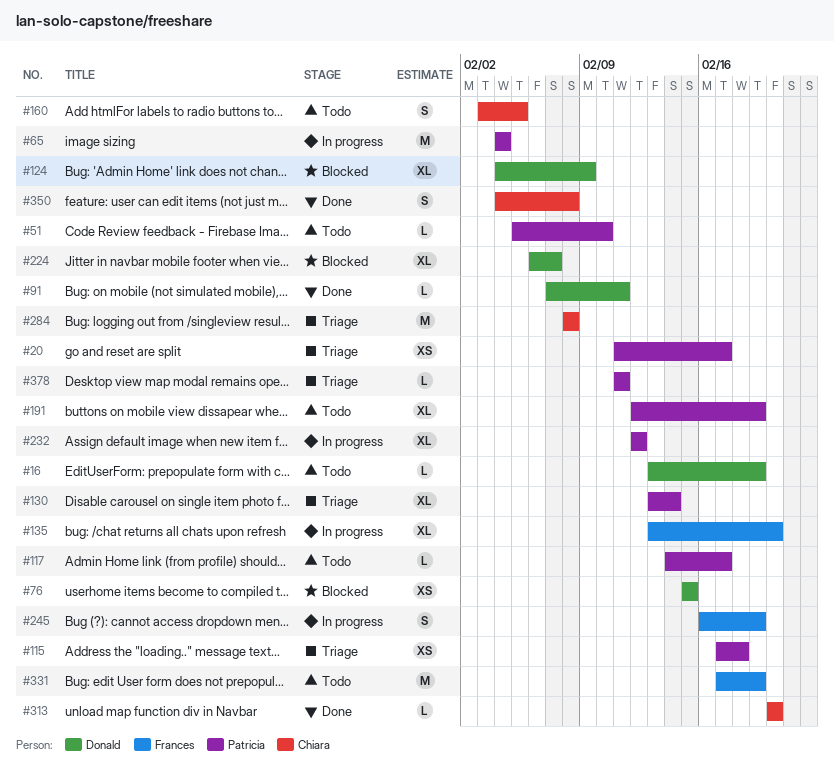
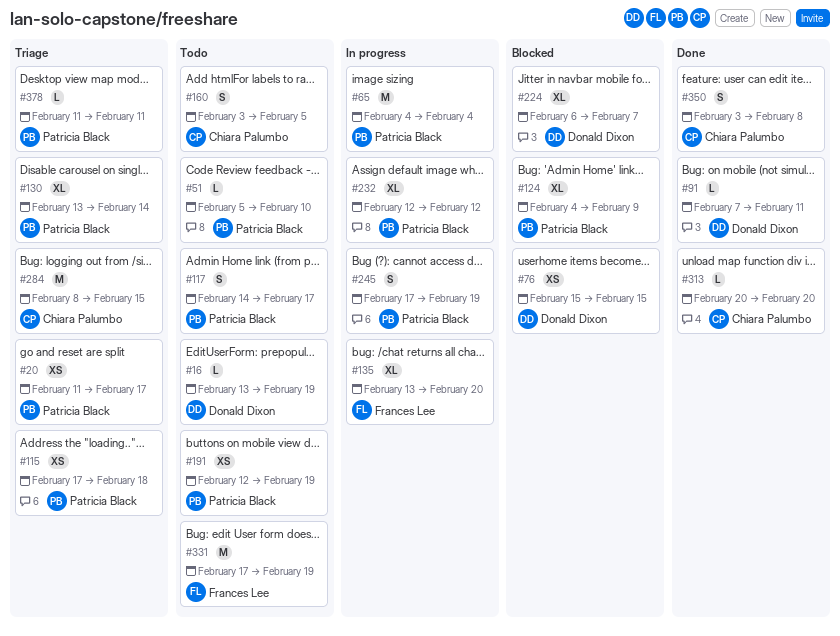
#117, estimate: L -> S
#124, owner: Donald Dixon -> Patricia Black
#191, estimate: XL -> XS
#245, owner: Frances Lee -> Patricia Black
#245, start: Feb 16 -> Feb 17
#284, due: Feb 8 -> Feb 15
#350, start: Feb 4 -> Feb 3

